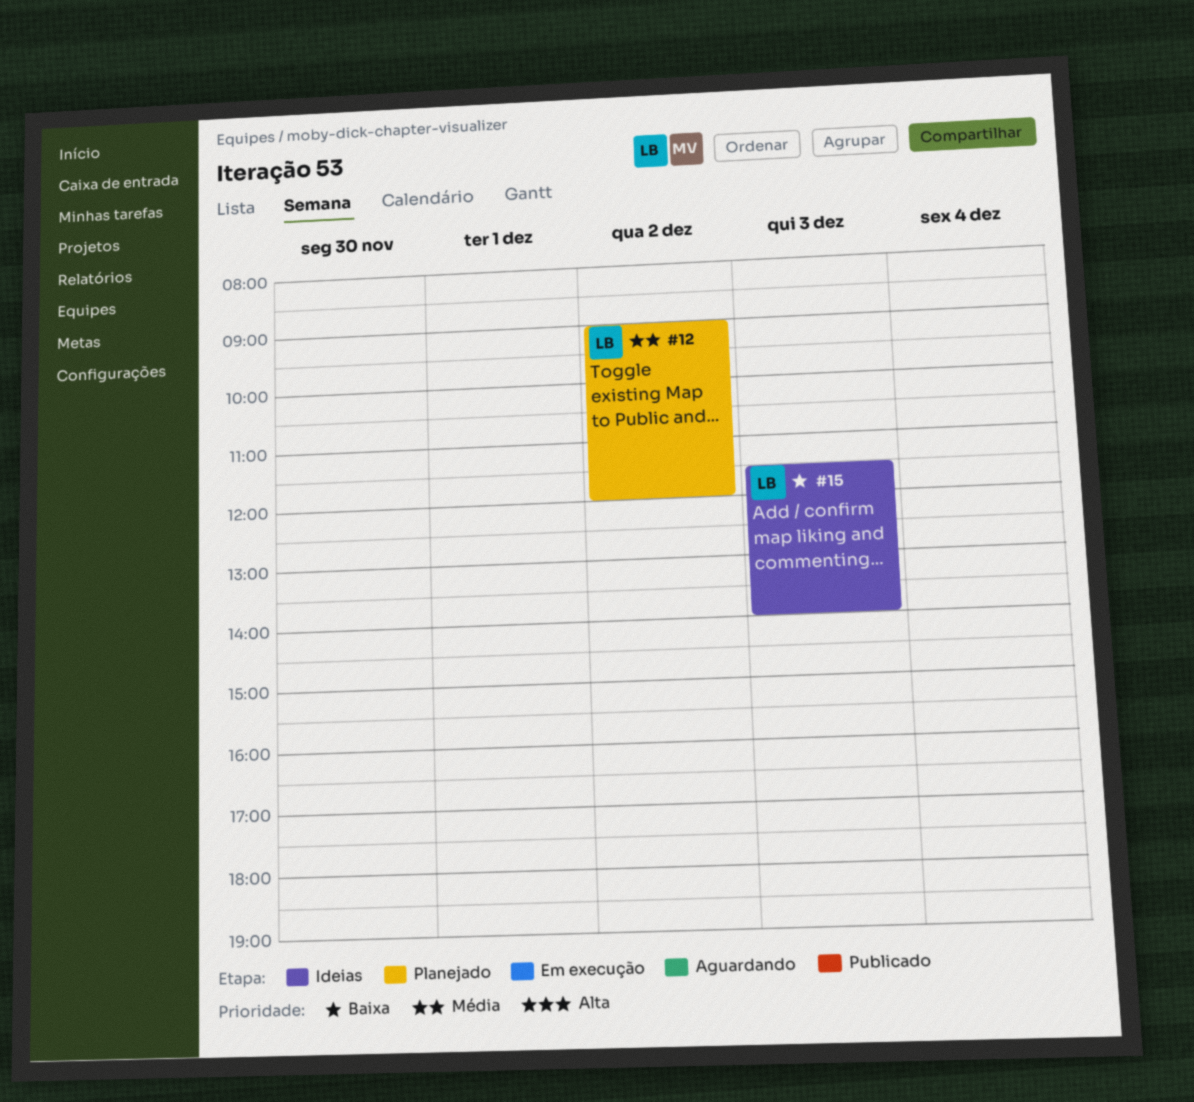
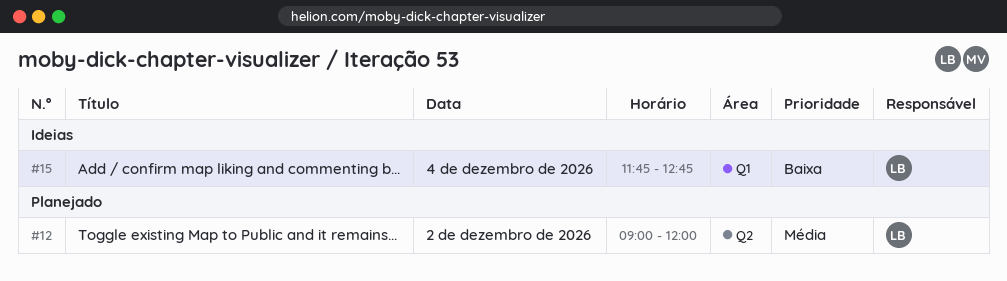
#15, day: Dec 3 -> Dec 4
#15, begins: 11:30 -> 11:45
#15, ends: 14:00 -> 12:45

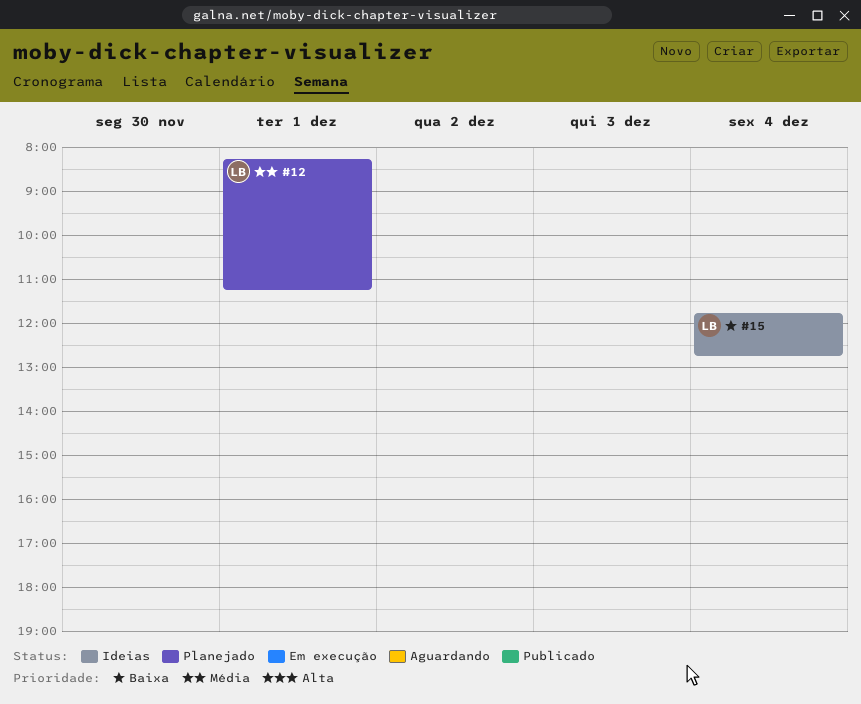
#12, day: Dec 2 -> Dec 1
#12, begins: 09:00 -> 08:15
#12, ends: 12:00 -> 11:15

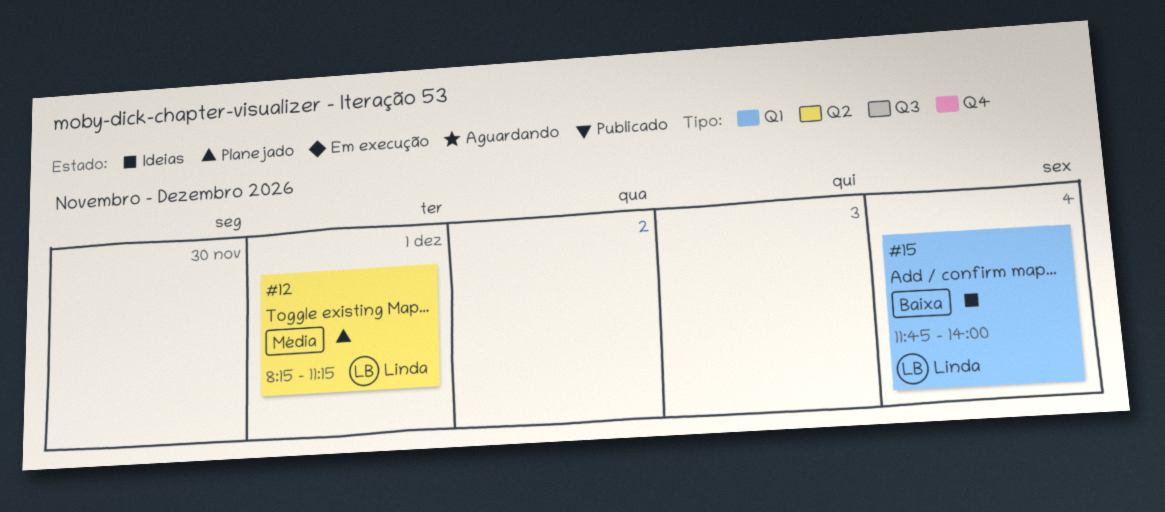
#15, ends: 12:45 -> 14:00

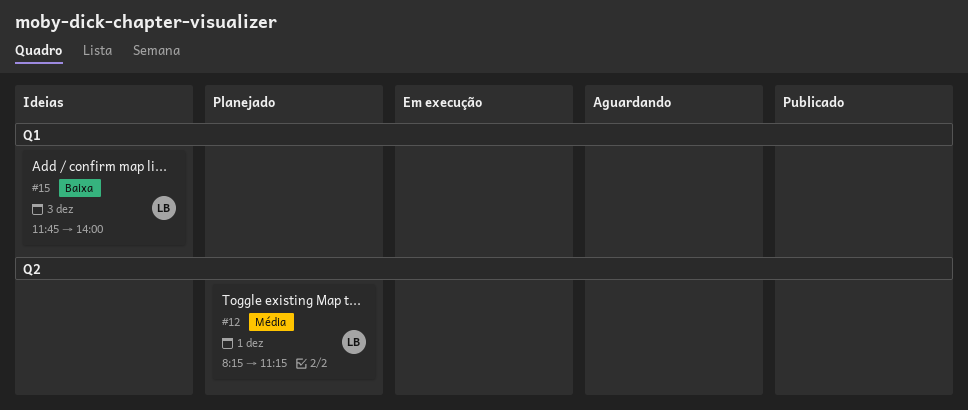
#15, day: Dec 4 -> Dec 3

